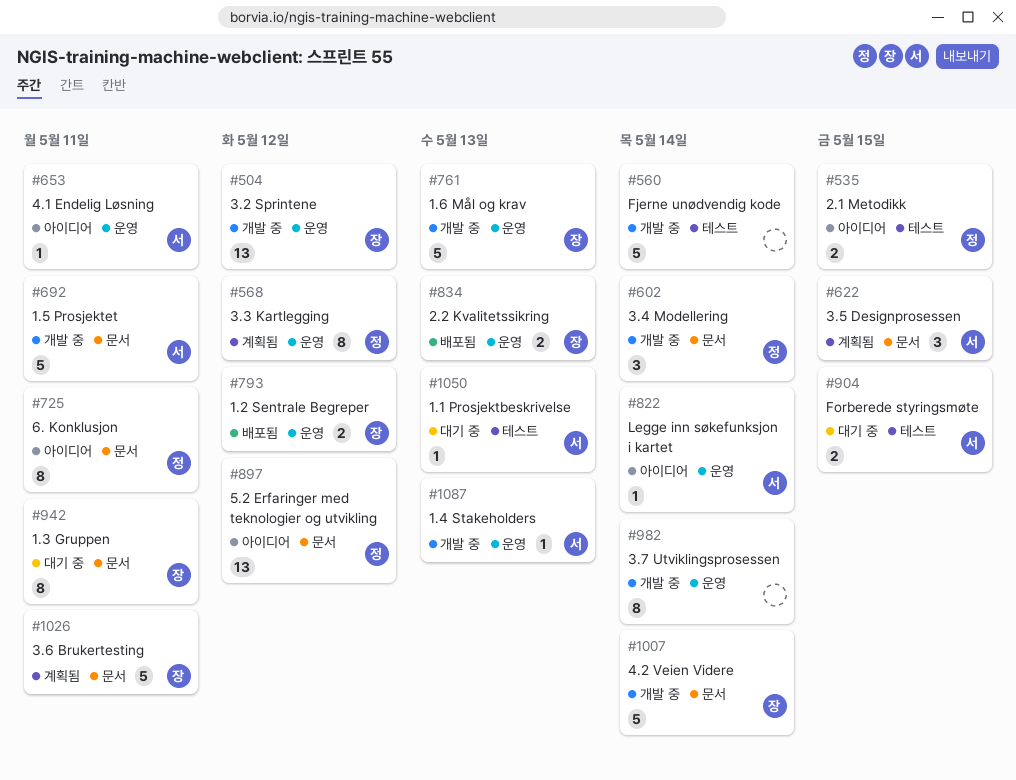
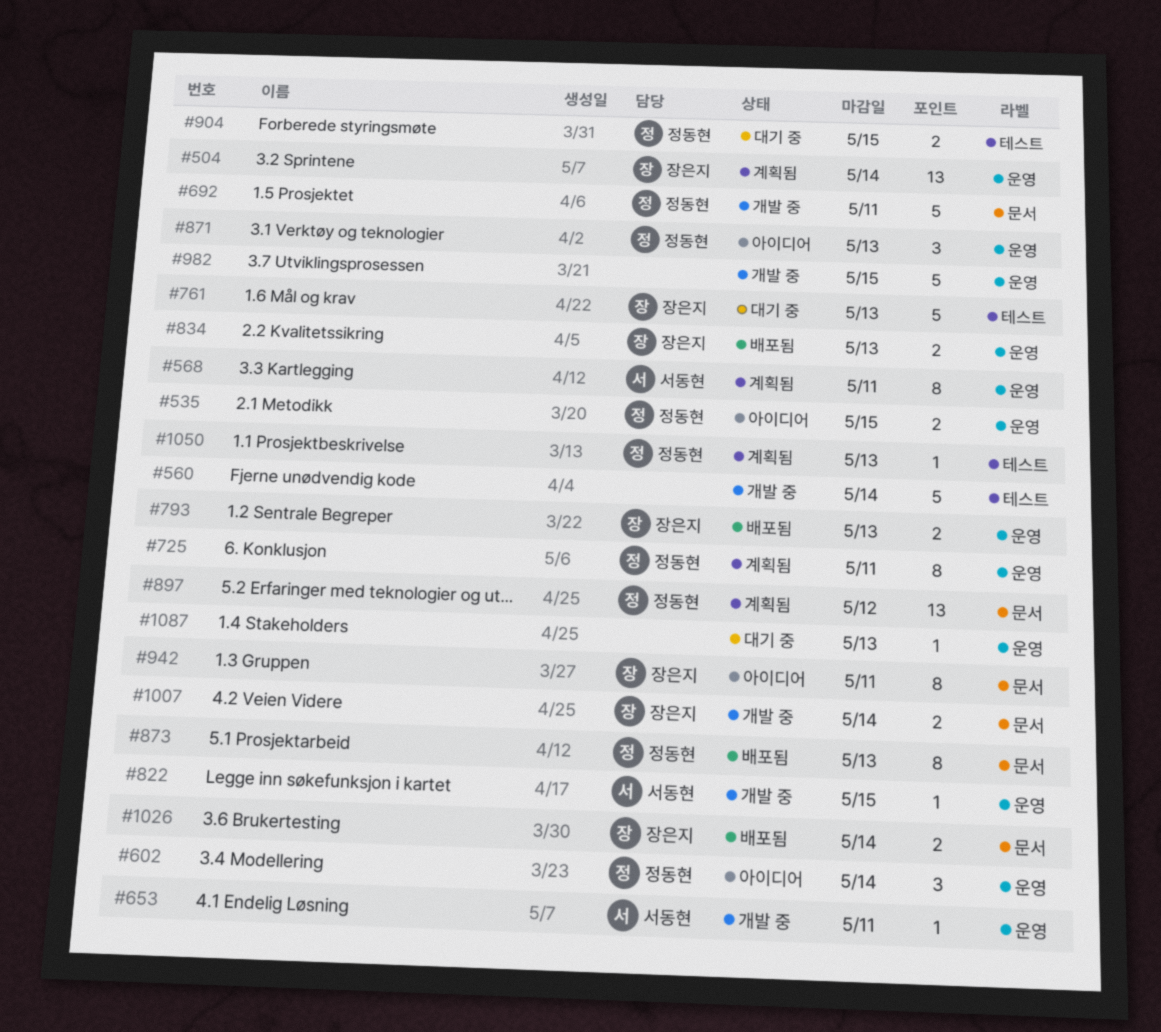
#504, status: 개발 중 -> 계획됨
#504, due: May 12 -> May 14
#535, label: 테스트 -> 운영
#568, owner: 정동현 -> 서동현
#568, due: May 12 -> May 11
#602, status: 개발 중 -> 아이디어
#602, label: 문서 -> 운영
#622: present -> none
#653, status: 아이디어 -> 개발 중
#692, owner: 서동현 -> 정동현
#725, status: 아이디어 -> 계획됨
#725, label: 문서 -> 운영
#761, status: 개발 중 -> 대기 중
#761, label: 운영 -> 테스트
#793, due: May 12 -> May 13
#822, status: 아이디어 -> 개발 중
#822, due: May 14 -> May 15
#871: none -> present
#873: none -> present
#897, status: 아이디어 -> 계획됨
#904, owner: 서동현 -> 정동현
#942, status: 대기 중 -> 아이디어
#982, estimate: 8 -> 5
#982, due: May 14 -> May 15
#1007, estimate: 5 -> 2
#1026, status: 계획됨 -> 배포됨
#1026, estimate: 5 -> 2
#1026, due: May 11 -> May 14
#1050, status: 대기 중 -> 계획됨
#1050, owner: 서동현 -> 정동현
#1087, status: 개발 중 -> 대기 중
#1087, owner: 서동현 -> none

